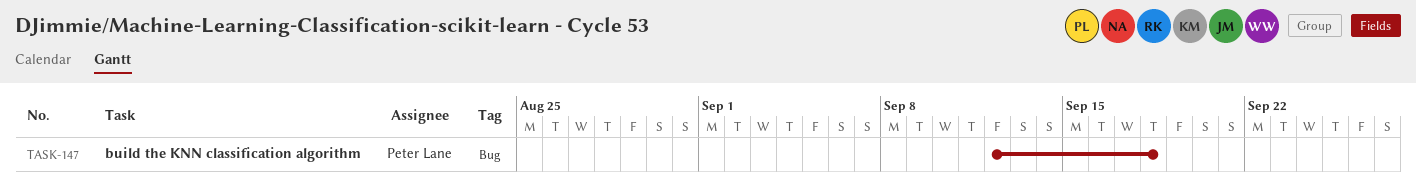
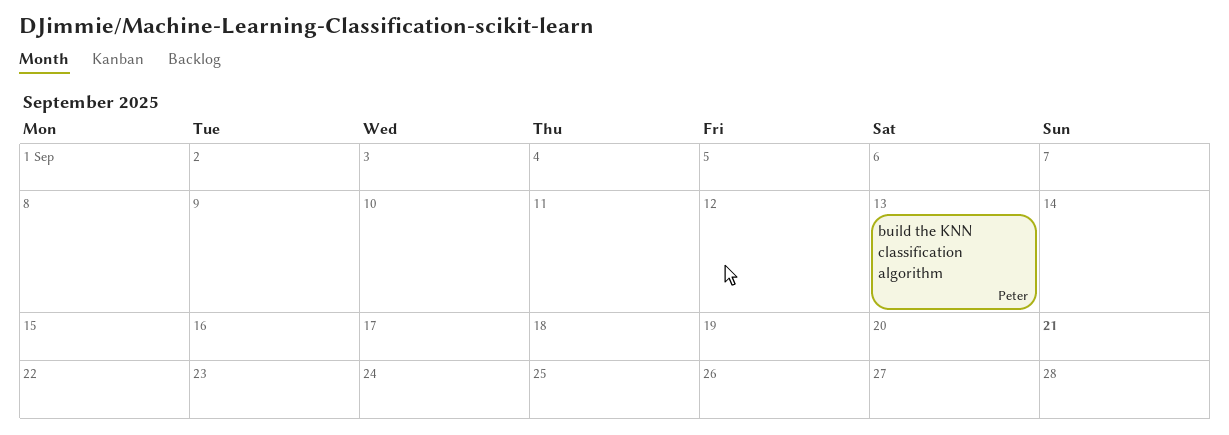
build the KNN classification algorithm, due: Sep 18 -> Sep 13

